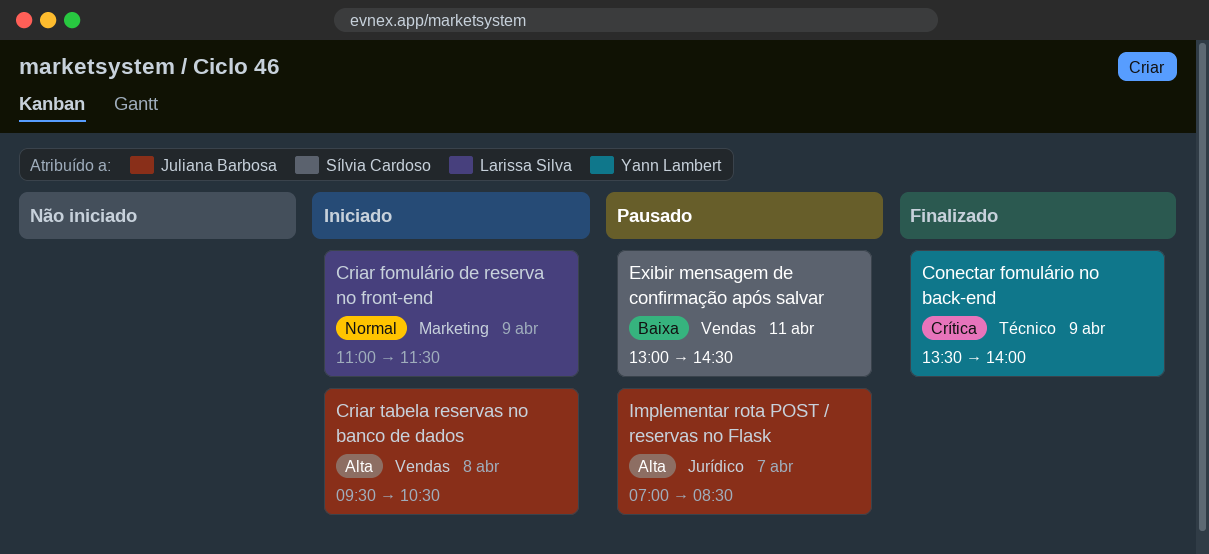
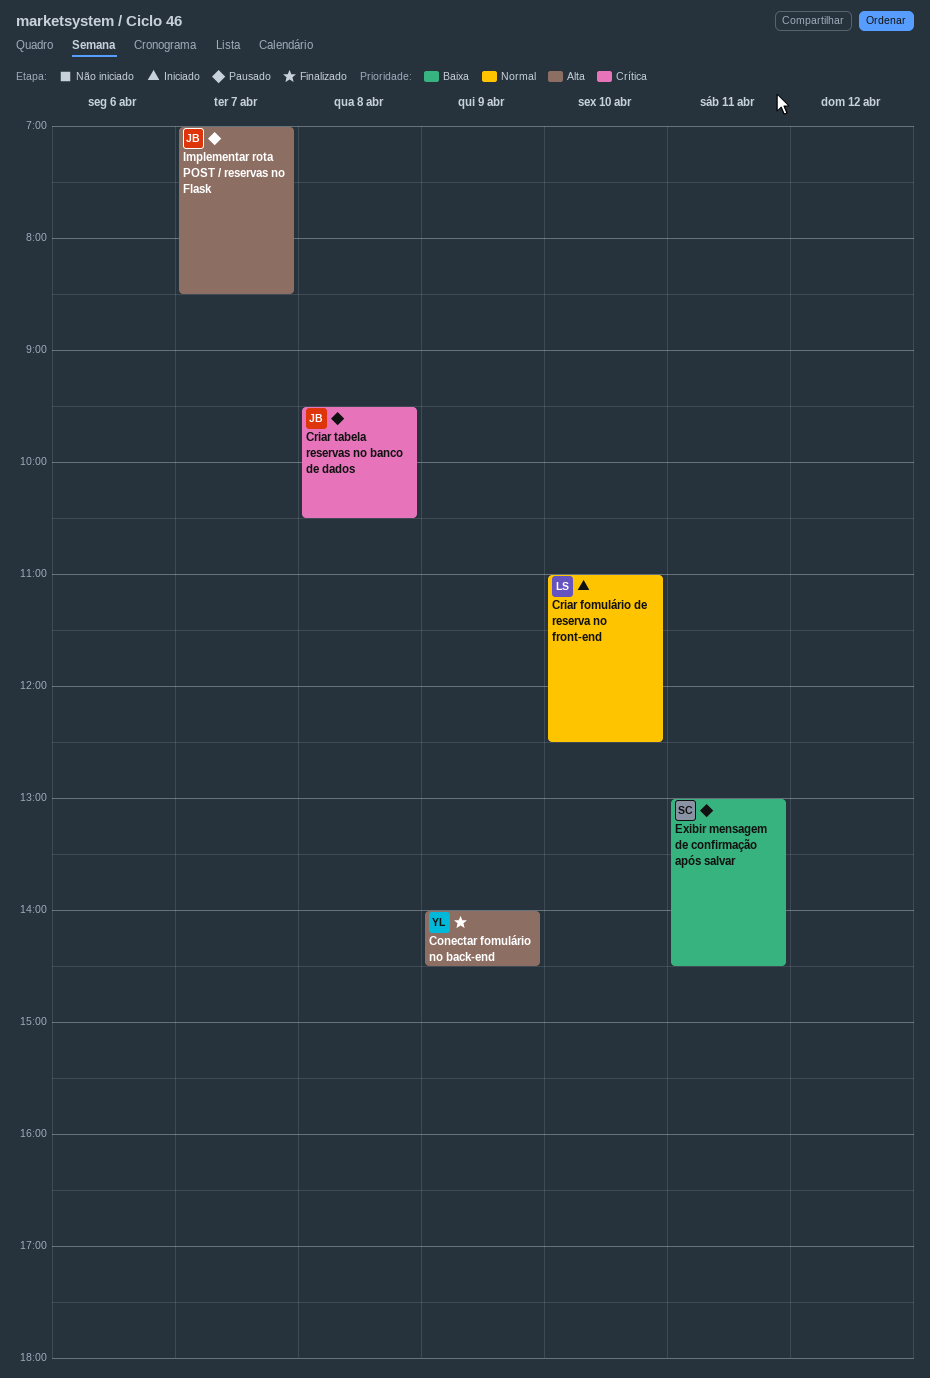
Conectar fomulário no back-end, priority: Crítica -> Alta
Conectar fomulário no back-end, begins: 13:30 -> 14:00
Conectar fomulário no back-end, ends: 14:00 -> 14:30
Criar fomulário de reserva no front-end, day: Apr 9 -> Apr 10
Criar fomulário de reserva no front-end, ends: 11:30 -> 12:30
Criar tabela reservas no banco de dados, status: Iniciado -> Pausado
Criar tabela reservas no banco de dados, priority: Alta -> Crítica

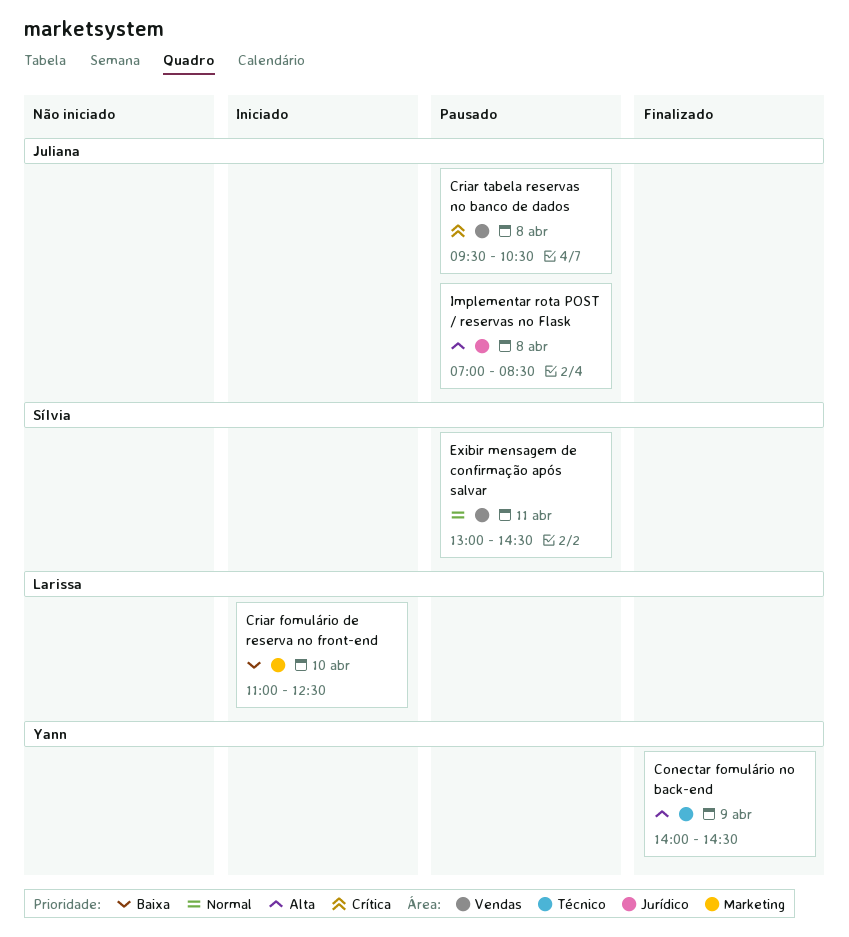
Criar fomulário de reserva no front-end, priority: Normal -> Baixa
Exibir mensagem de confirmação após salvar, priority: Baixa -> Normal
Implementar rota POST / reservas no Flask, day: Apr 7 -> Apr 8

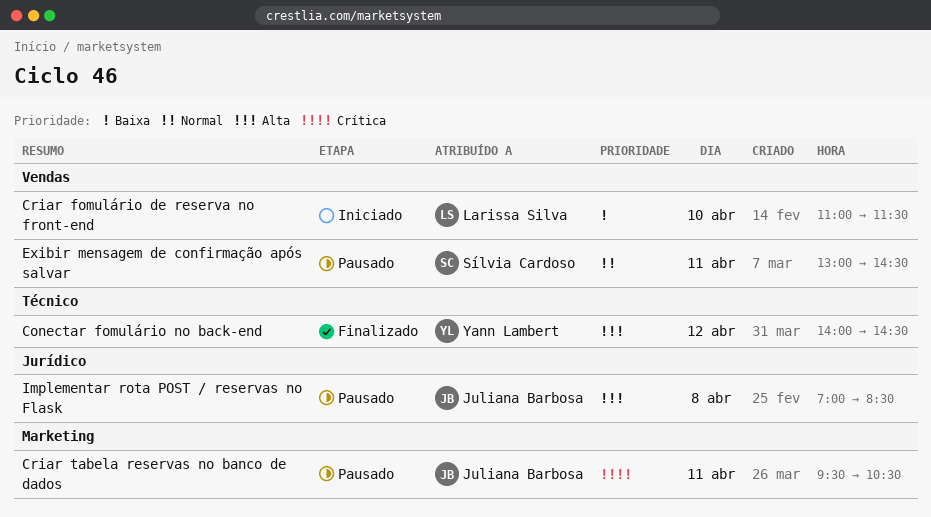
Conectar fomulário no back-end, day: Apr 9 -> Apr 12
Criar fomulário de reserva no front-end, label: Marketing -> Vendas
Criar fomulário de reserva no front-end, ends: 12:30 -> 11:30
Criar tabela reservas no banco de dados, label: Vendas -> Marketing
Criar tabela reservas no banco de dados, day: Apr 8 -> Apr 11

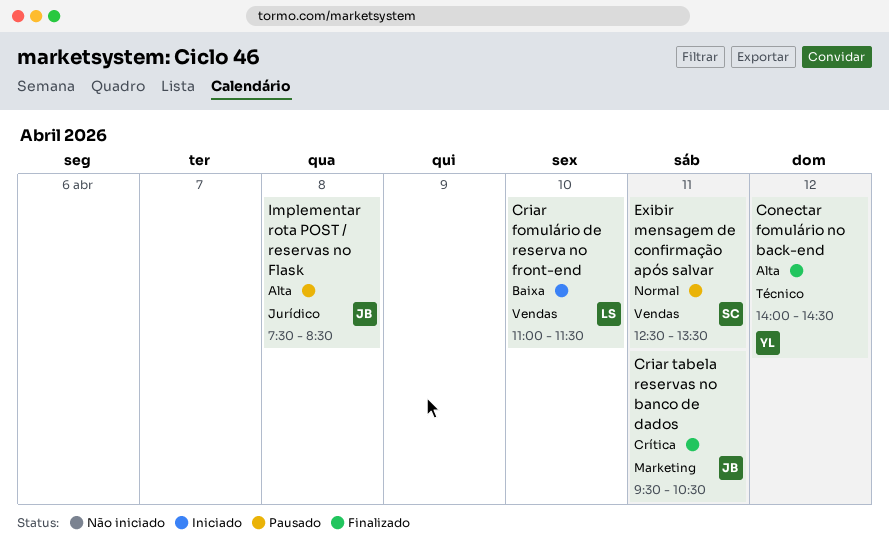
Criar tabela reservas no banco de dados, status: Pausado -> Finalizado
Exibir mensagem de confirmação após salvar, begins: 13:00 -> 12:30
Exibir mensagem de confirmação após salvar, ends: 14:30 -> 13:30
Implementar rota POST / reservas no Flask, begins: 07:00 -> 07:30

